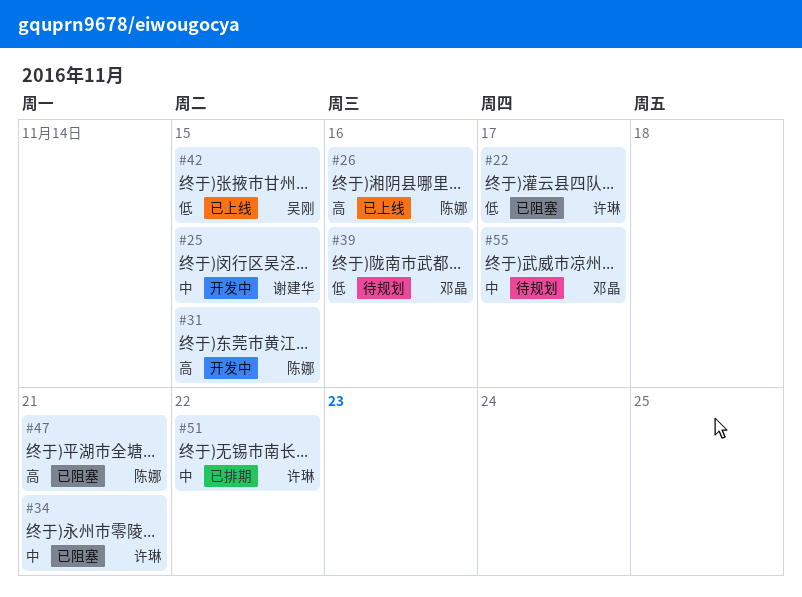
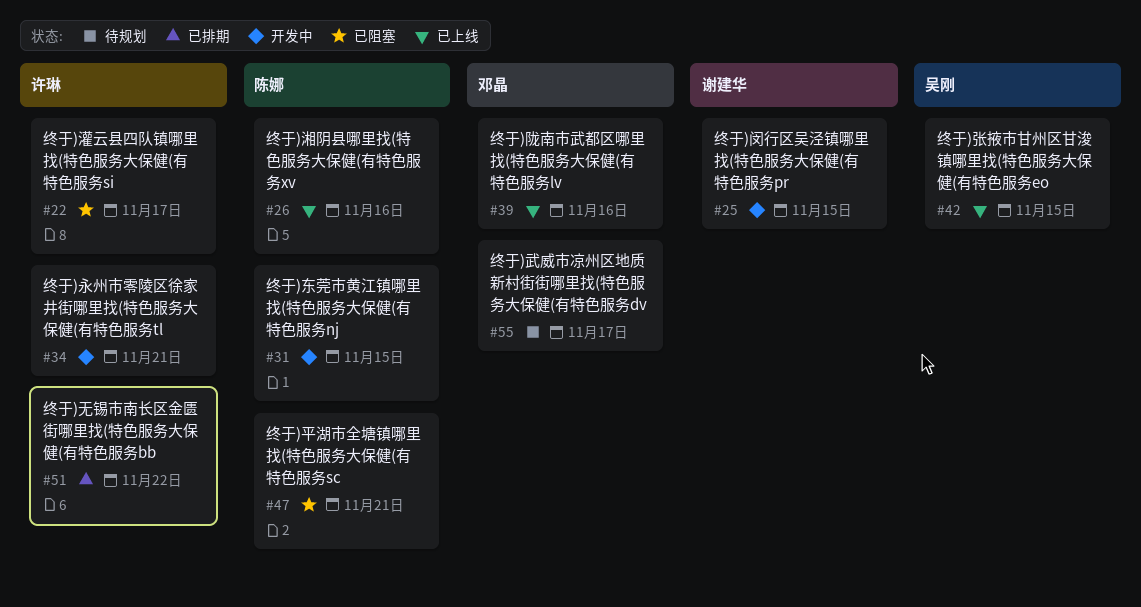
#34, status: 已阻塞 -> 开发中
#39, status: 待规划 -> 已上线

